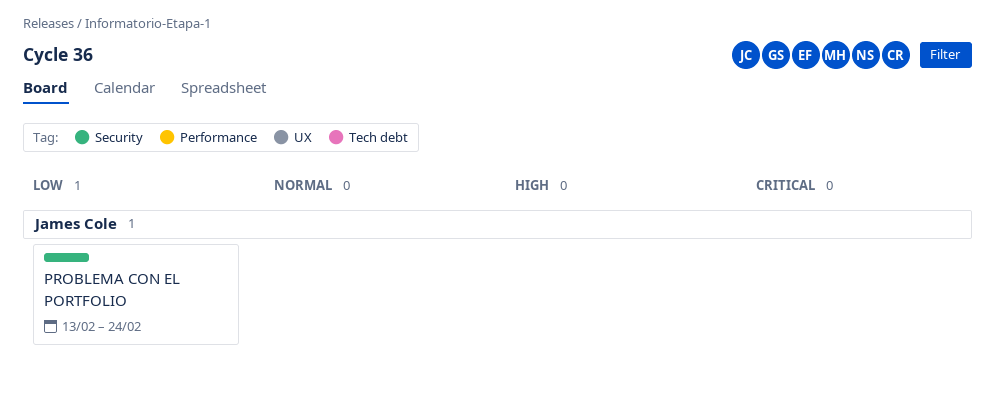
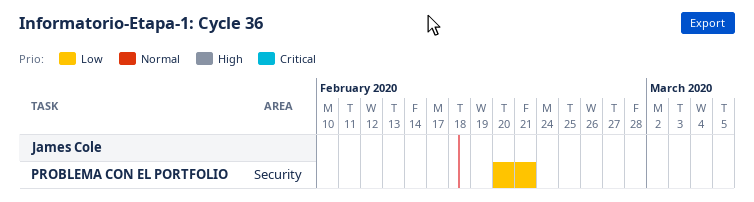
PROBLEMA CON EL PORTFOLIO, start: Feb 13 -> Feb 20
PROBLEMA CON EL PORTFOLIO, due: Feb 24 -> Feb 21

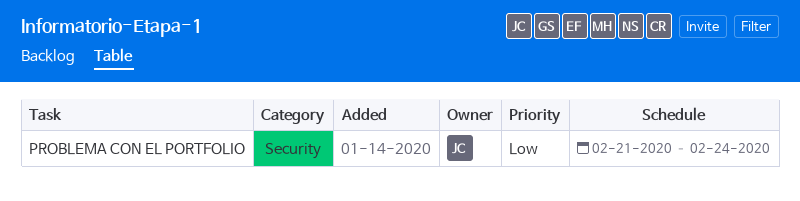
PROBLEMA CON EL PORTFOLIO, start: Feb 20 -> Feb 21
PROBLEMA CON EL PORTFOLIO, due: Feb 21 -> Feb 24

